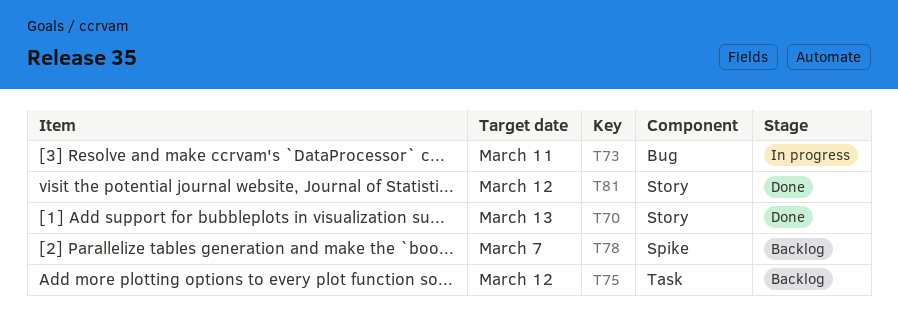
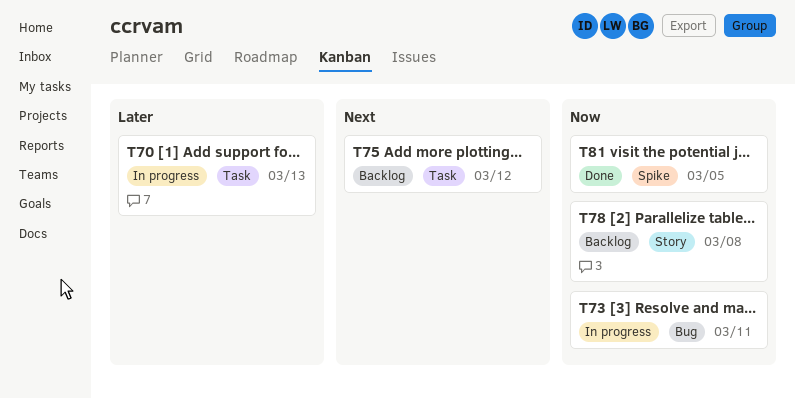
T70, status: Done -> In progress
T70, label: Story -> Task
T78, label: Spike -> Story
T78, due: Mar 7 -> Mar 8
T81, label: Story -> Spike
T81, due: Mar 12 -> Mar 5

